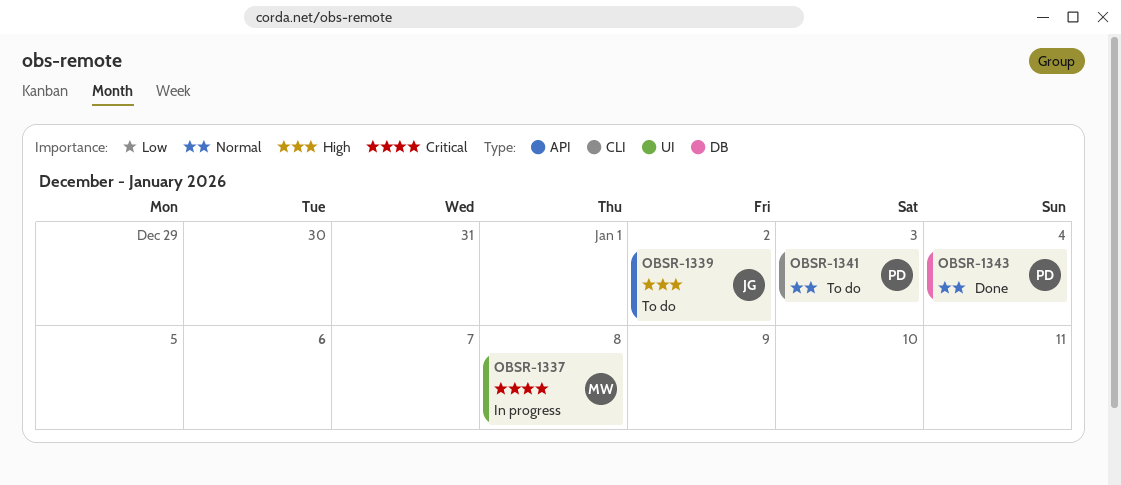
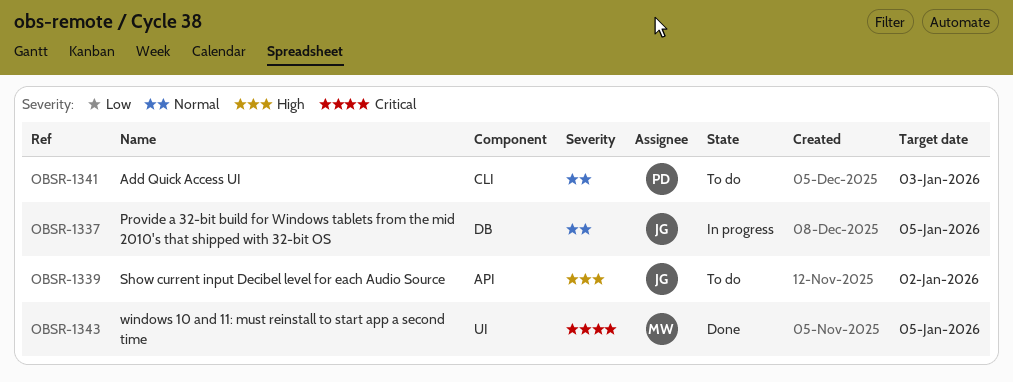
OBSR-1337, owner: MW -> JG
OBSR-1337, priority: Critical -> Normal
OBSR-1337, label: UI -> DB
OBSR-1337, due: Jan 8 -> Jan 5
OBSR-1343, owner: PD -> MW
OBSR-1343, priority: Normal -> Critical
OBSR-1343, label: DB -> UI
OBSR-1343, due: Jan 4 -> Jan 5

